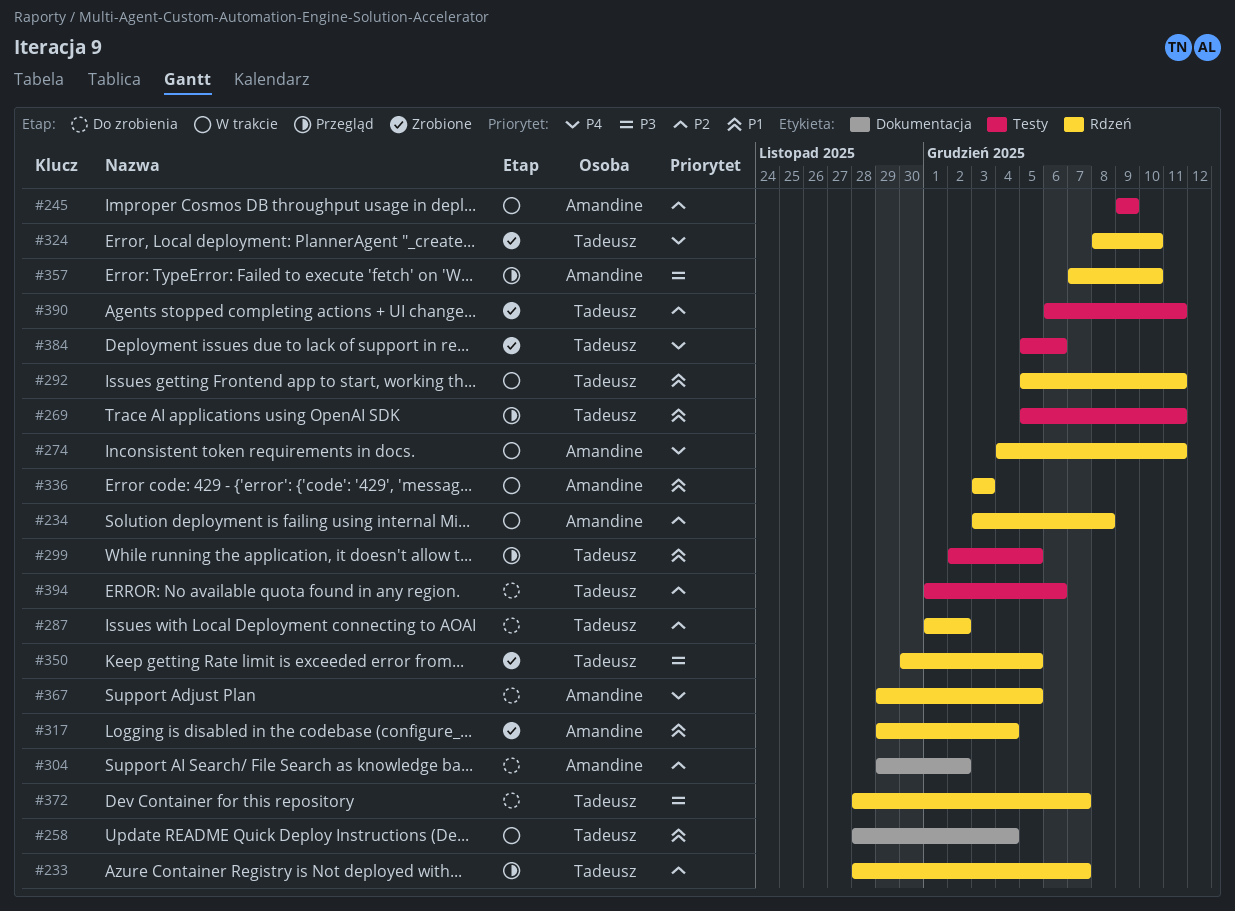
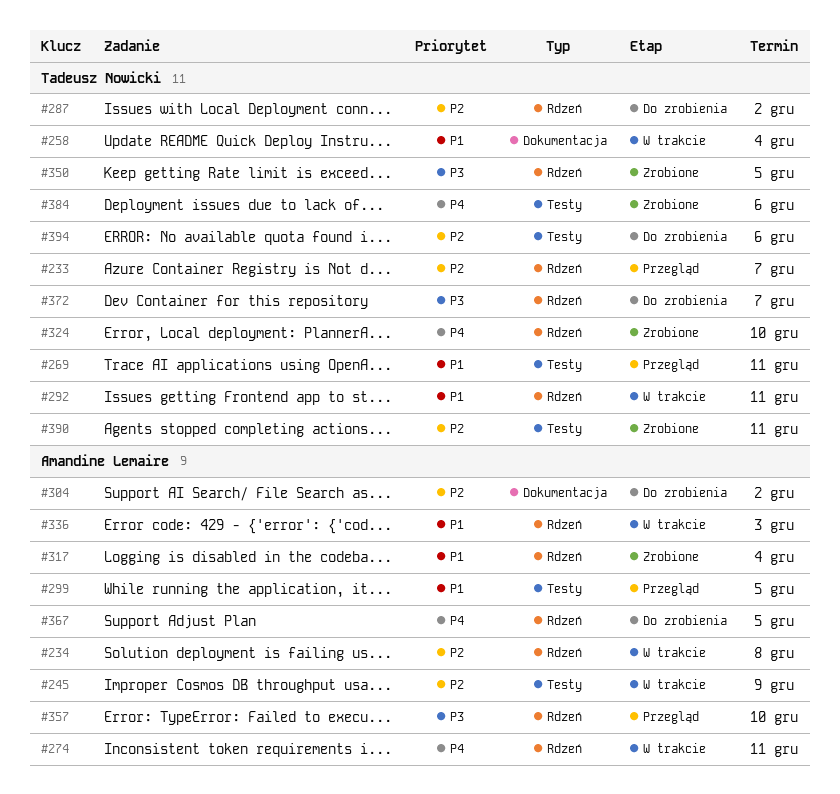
#299, owner: Tadeusz Nowicki -> Amandine Lemaire

